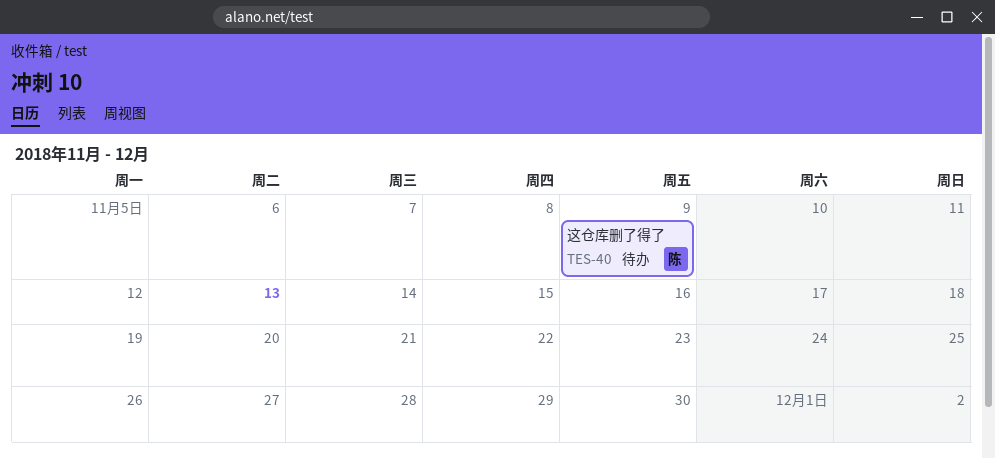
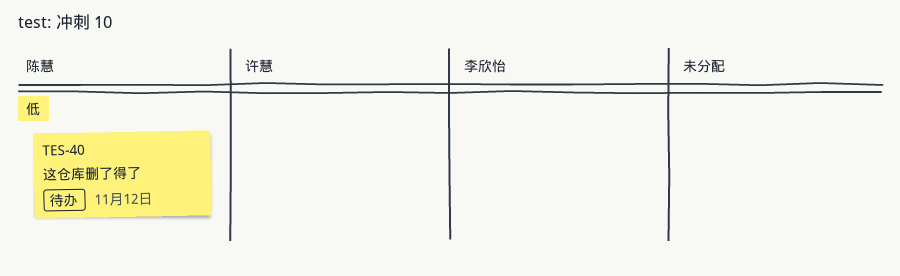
TES-40, due: Nov 9 -> Nov 12

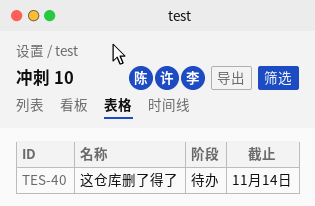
TES-40, due: Nov 12 -> Nov 14

